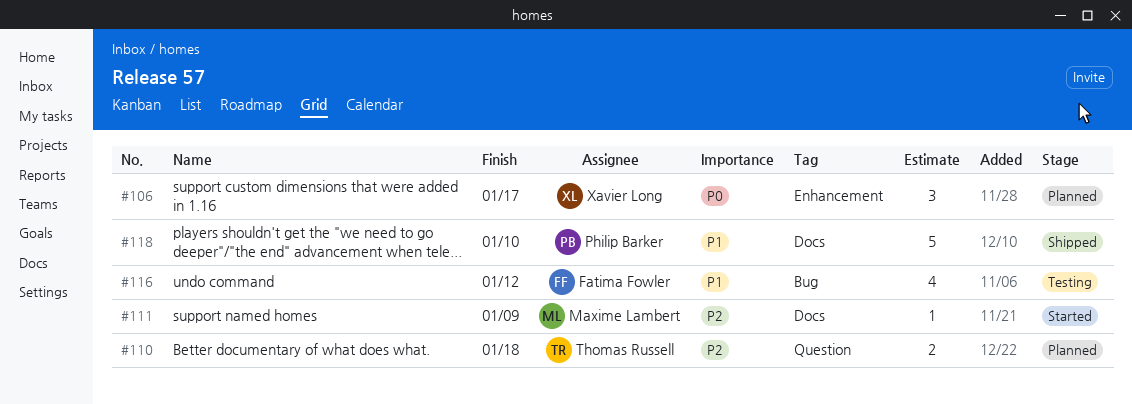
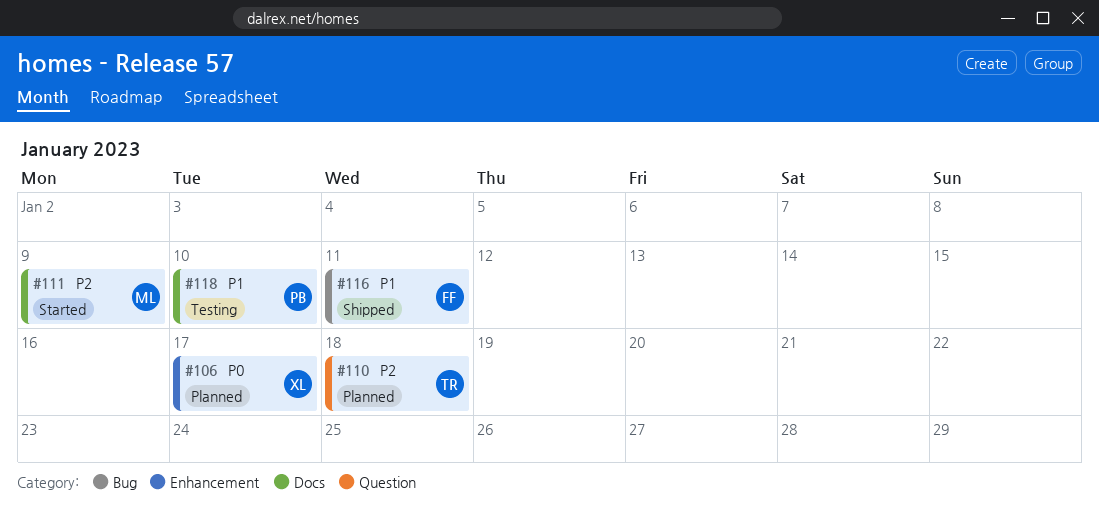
#116, status: Testing -> Shipped
#116, due: Jan 12 -> Jan 11
#118, status: Shipped -> Testing

